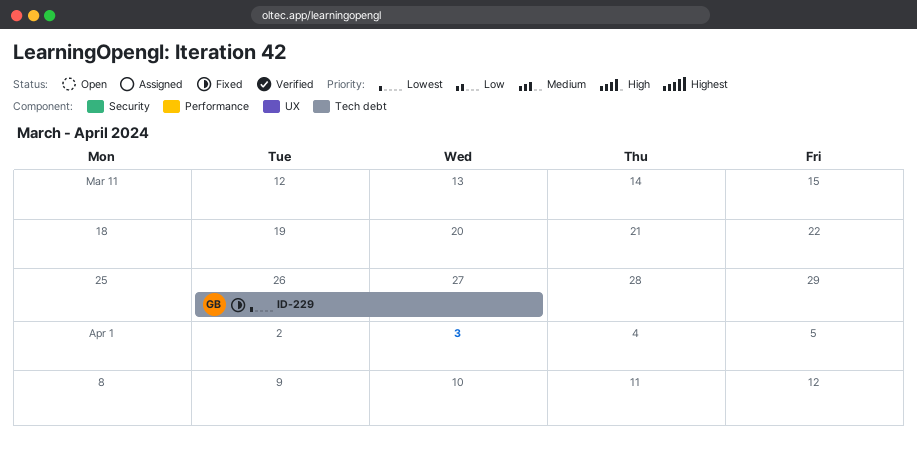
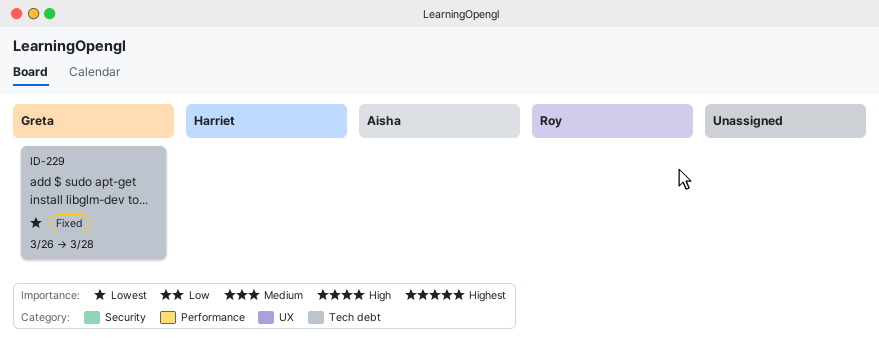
ID-229, due: Mar 27 -> Mar 28

